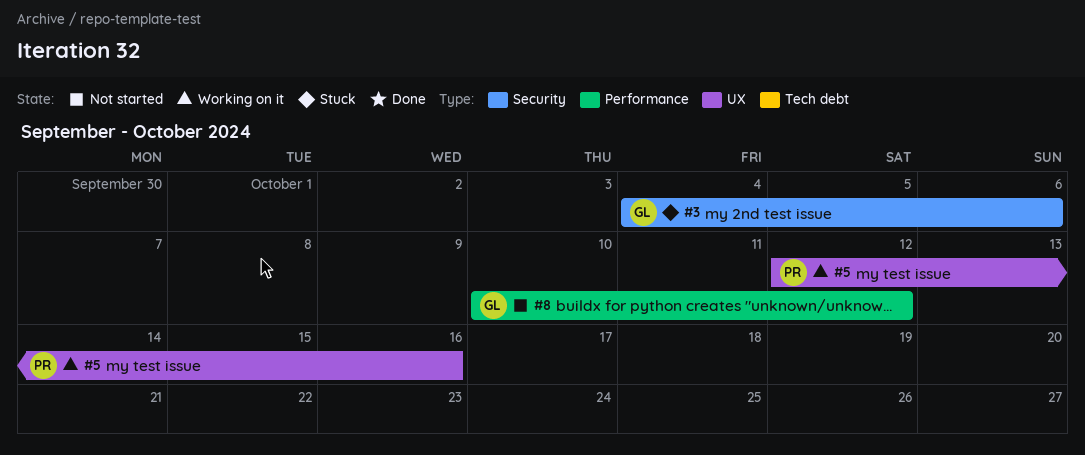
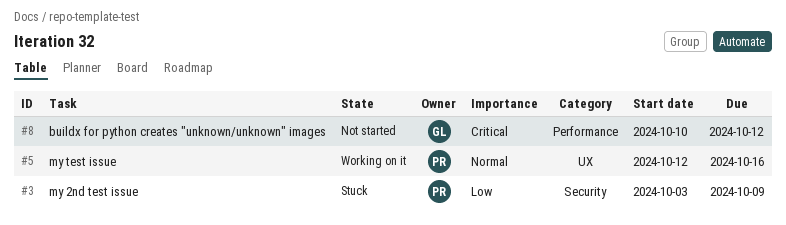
#3, owner: GL -> PR
#3, start: Oct 4 -> Oct 3
#3, due: Oct 6 -> Oct 9

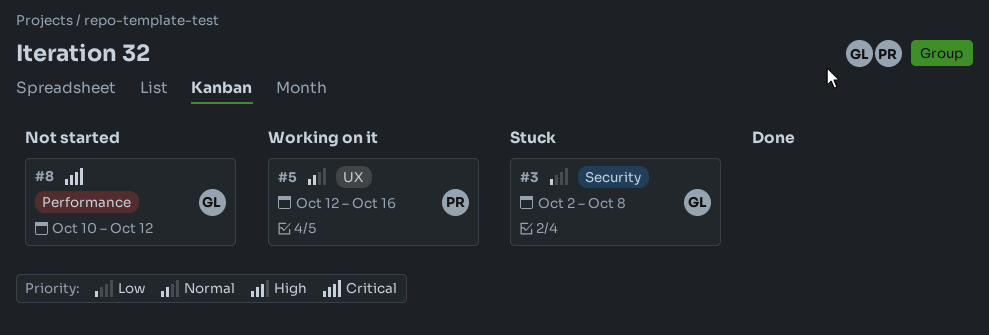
#3, owner: PR -> GL
#3, start: Oct 3 -> Oct 2
#3, due: Oct 9 -> Oct 8

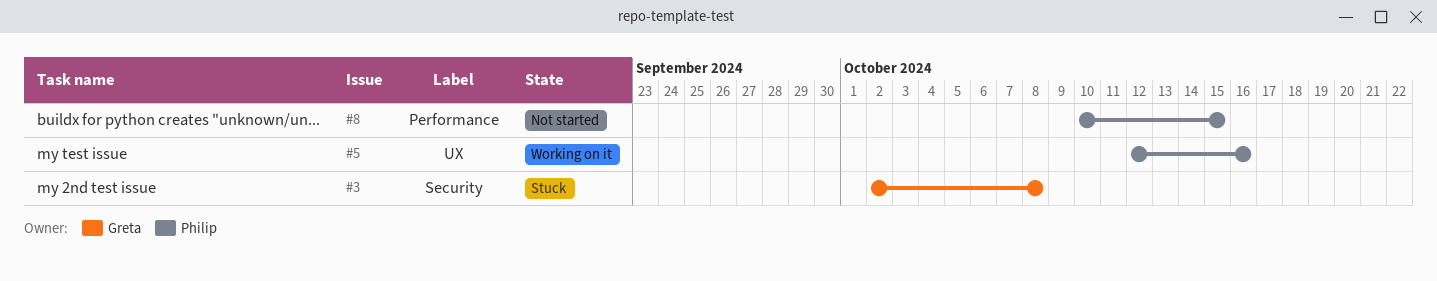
#8, owner: Greta -> Philip
#8, due: Oct 12 -> Oct 15

